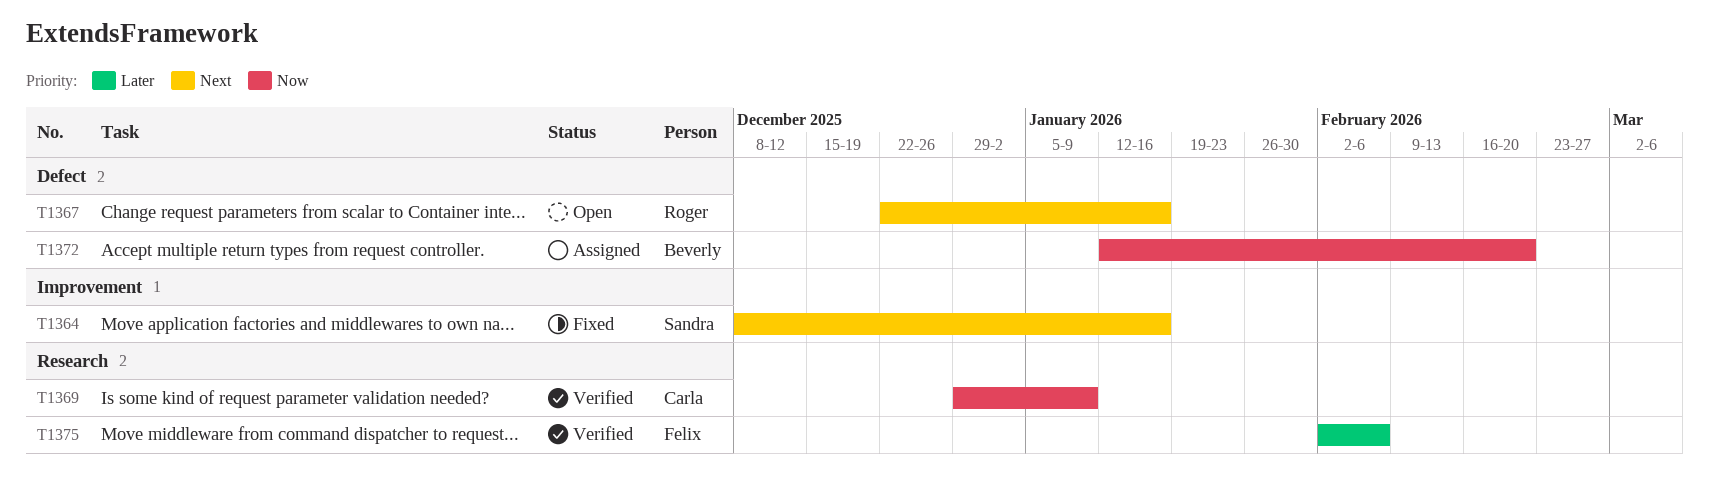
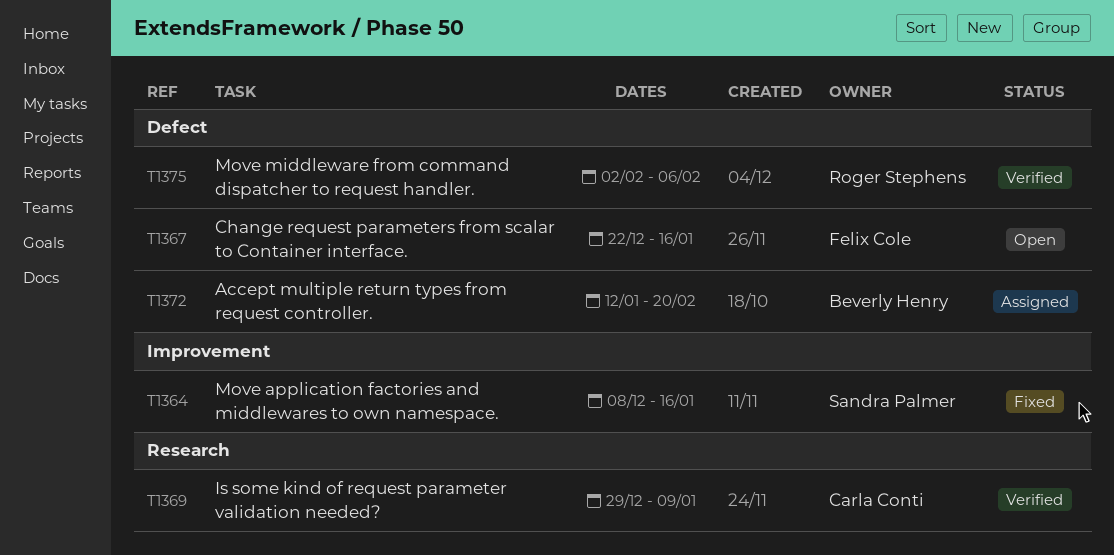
T1367, owner: Roger Stephens -> Felix Cole
T1375, owner: Felix Cole -> Roger Stephens
T1375, label: Research -> Defect

